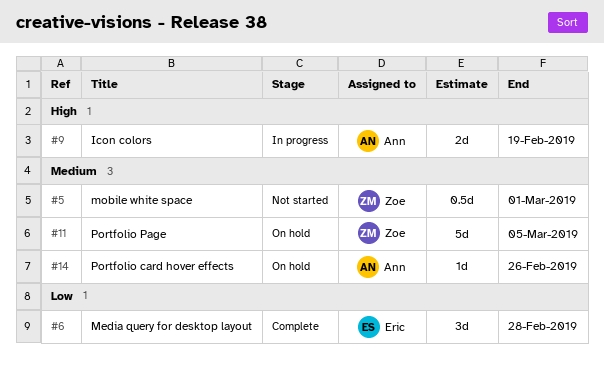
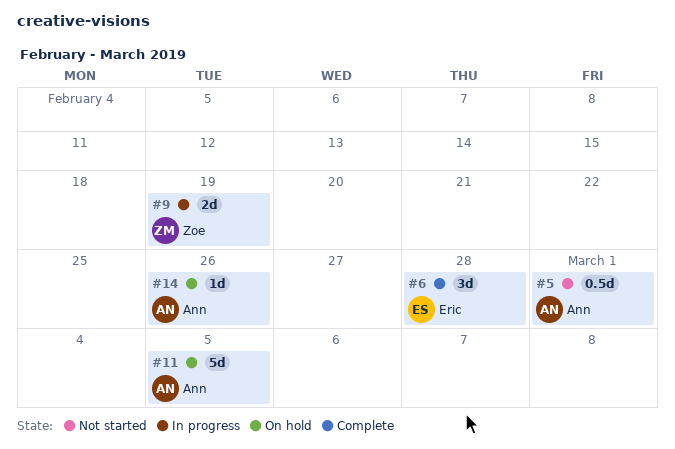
#5, owner: Zoe -> Ann
#9, owner: Ann -> Zoe
#11, owner: Zoe -> Ann

